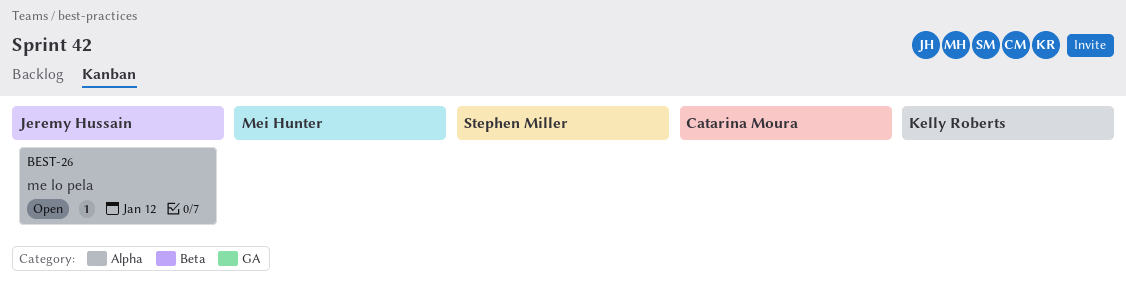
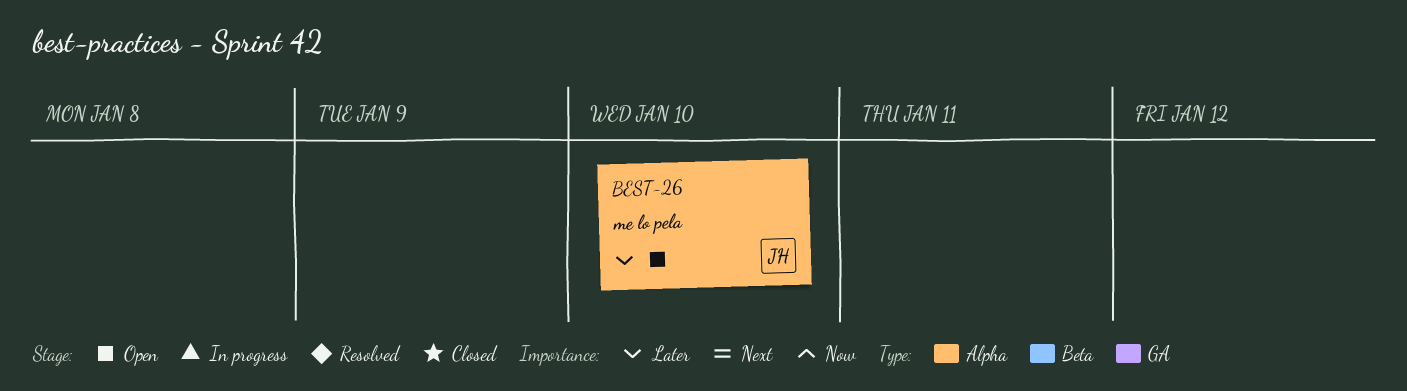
BEST-26, due: Jan 12 -> Jan 10

